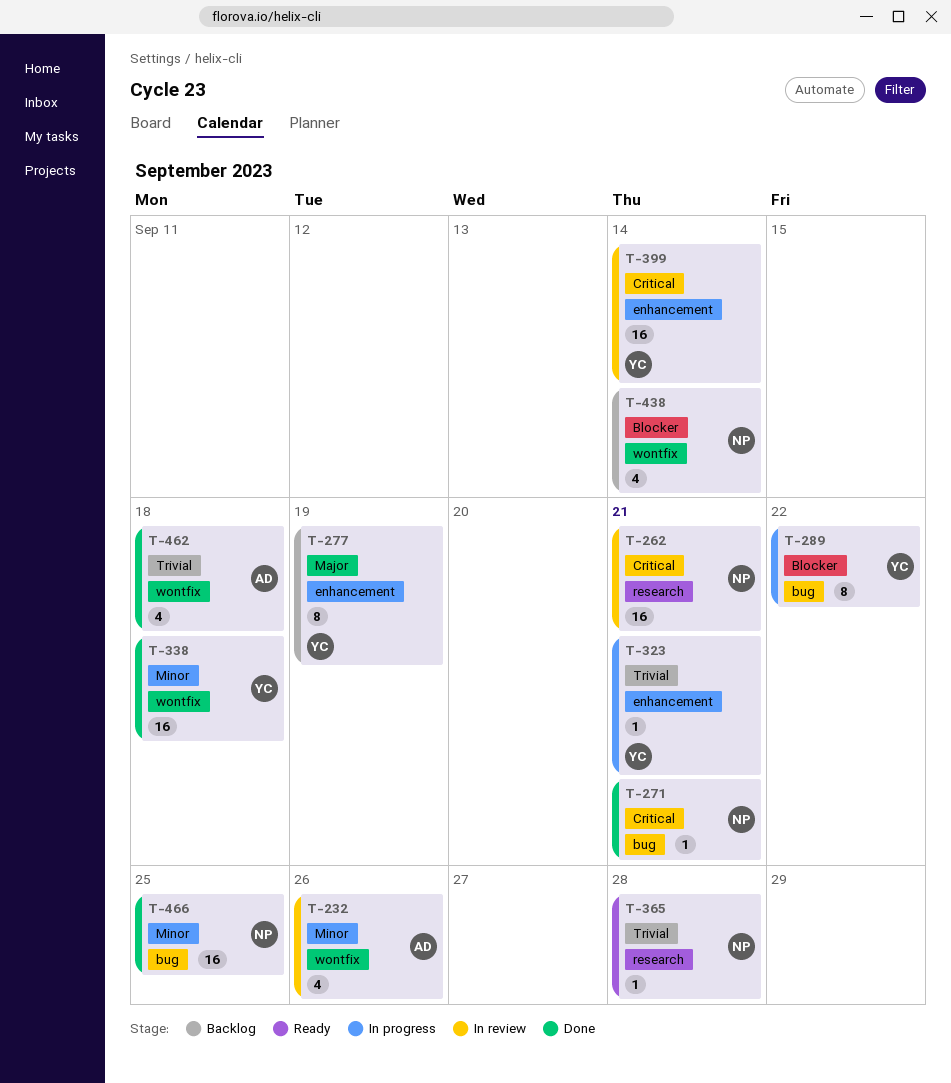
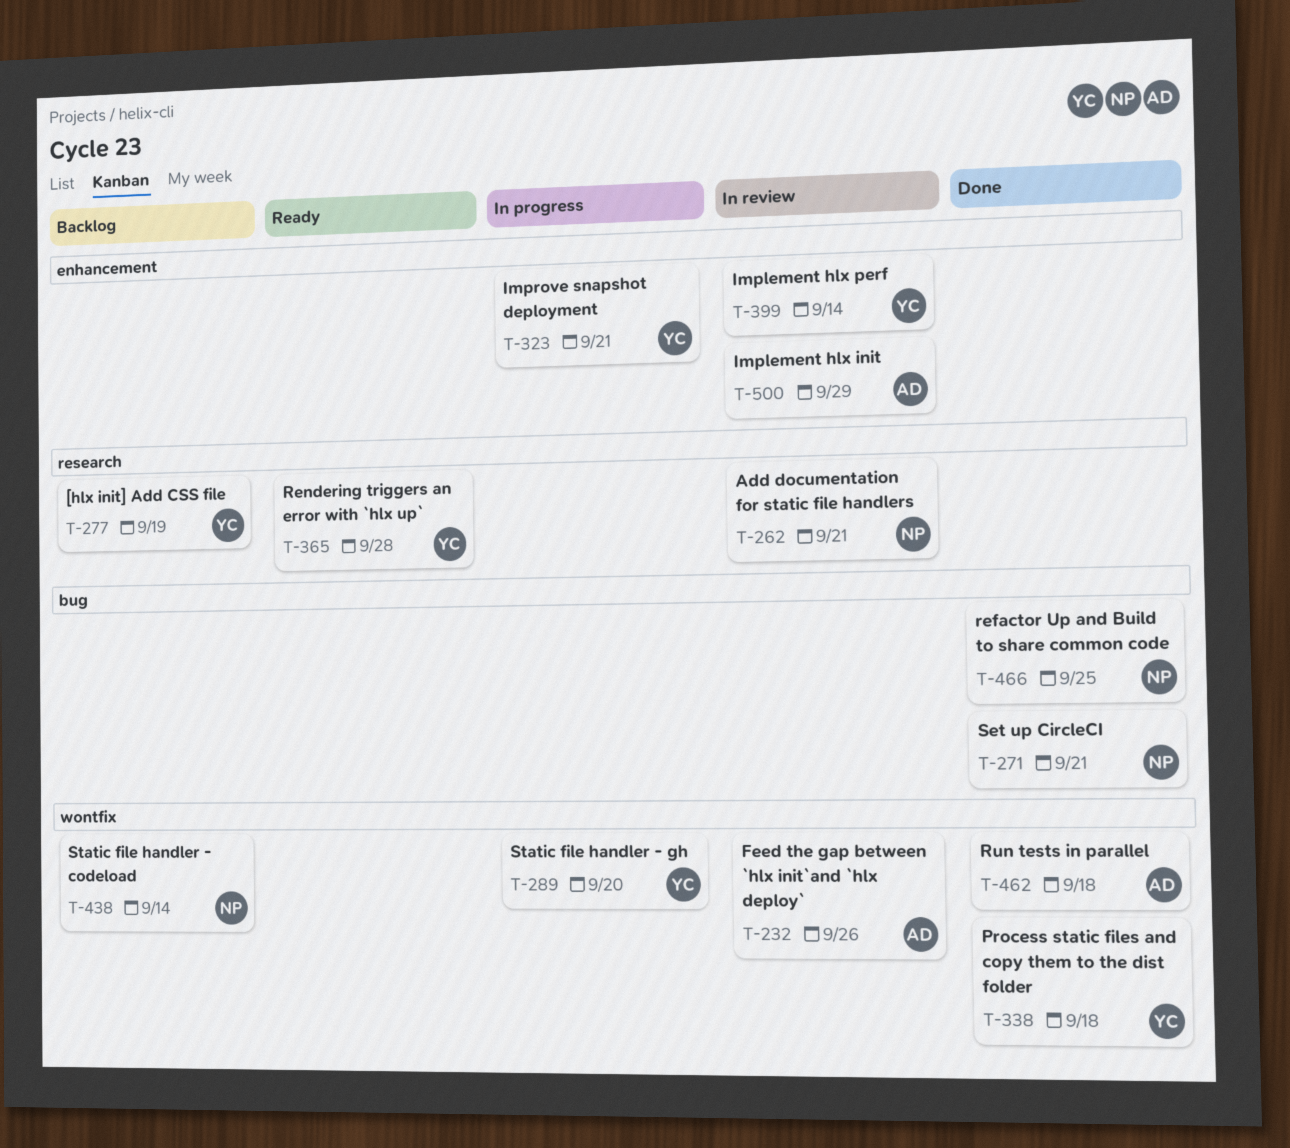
T-277, label: enhancement -> research
T-289, label: bug -> wontfix
T-289, due: Sep 22 -> Sep 20
T-365, owner: NP -> YC
T-500: none -> present

